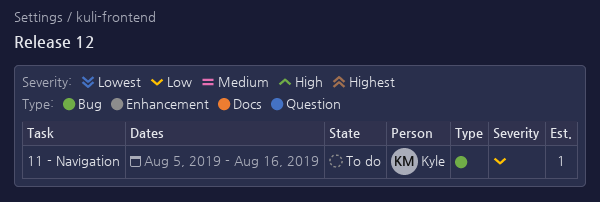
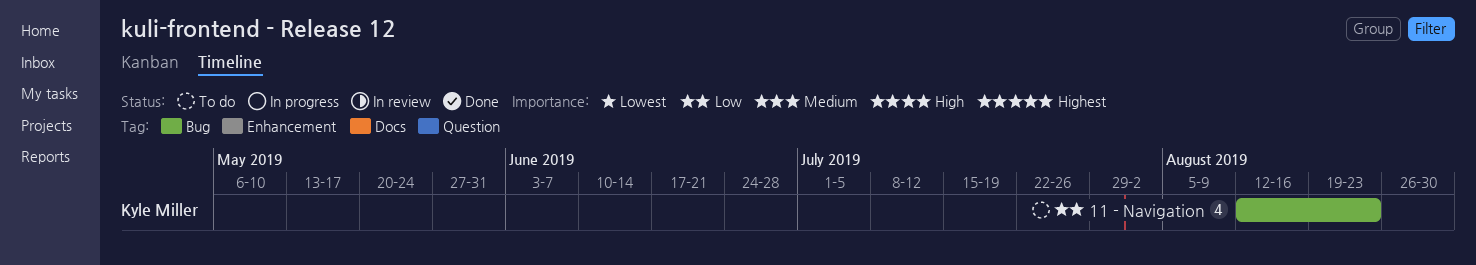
11 - Navigation, estimate: 1 -> 4
11 - Navigation, start: Aug 5 -> Aug 12
11 - Navigation, due: Aug 16 -> Aug 23

